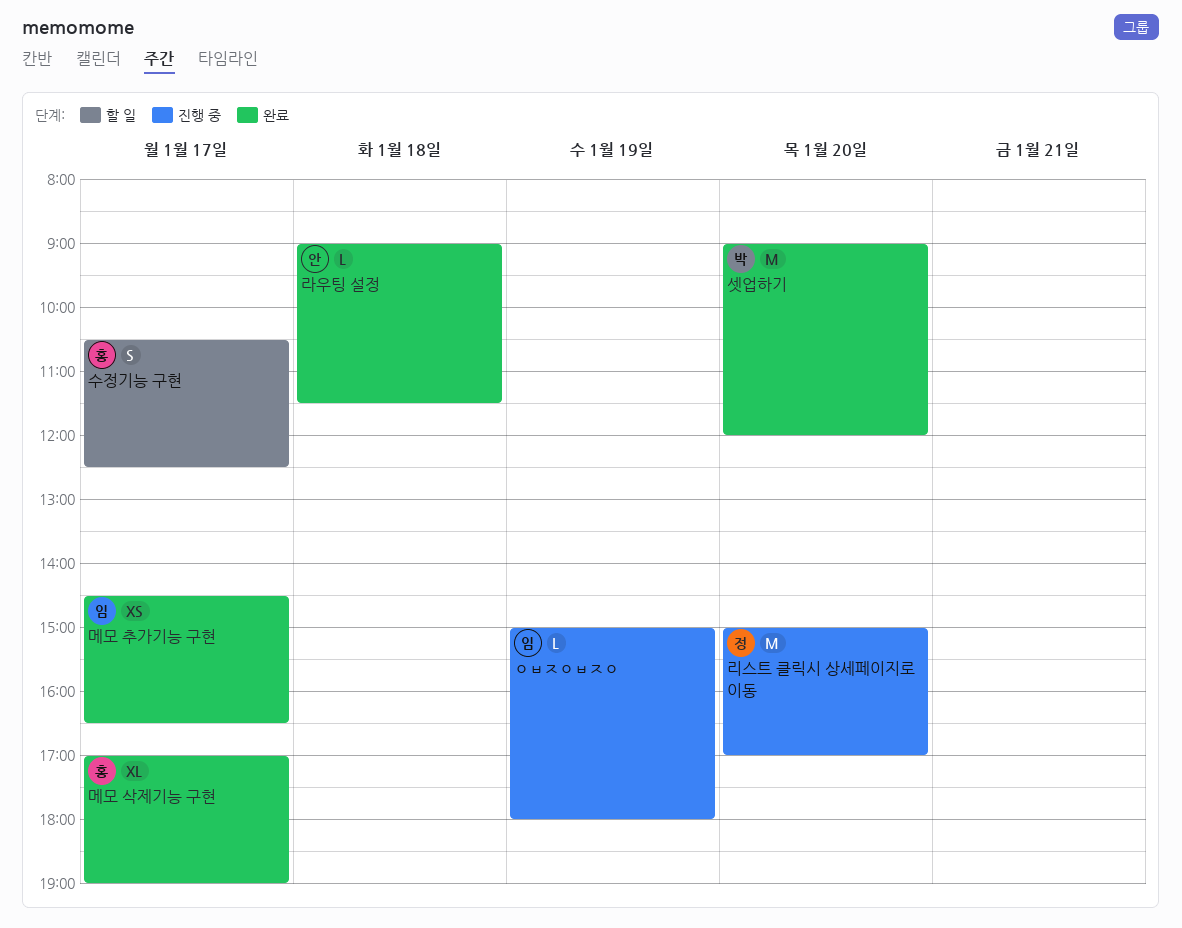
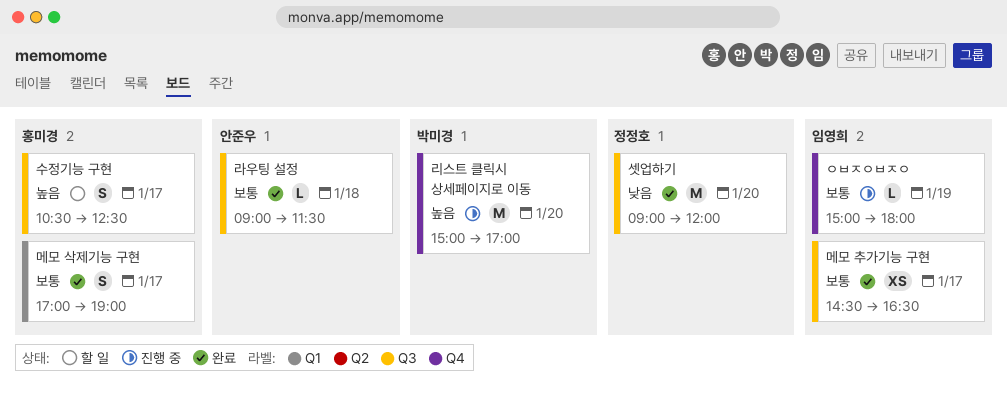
리스트 클릭시 상세페이지로 이동, owner: 정정호 -> 박미경
메모 삭제기능 구현, estimate: XL -> S
셋업하기, owner: 박미경 -> 정정호

